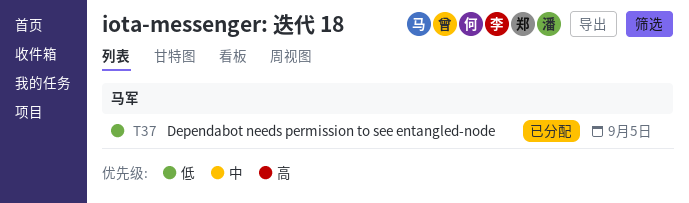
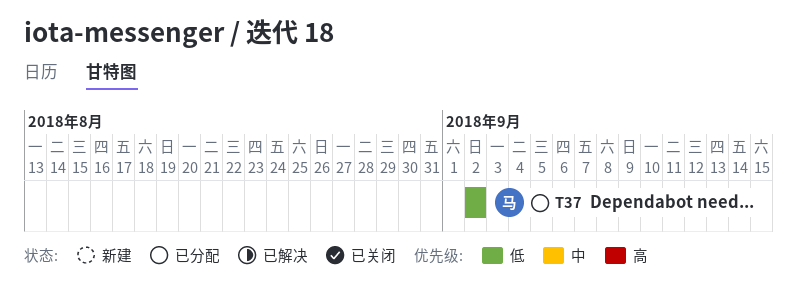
T37, due: Sep 5 -> Sep 2

